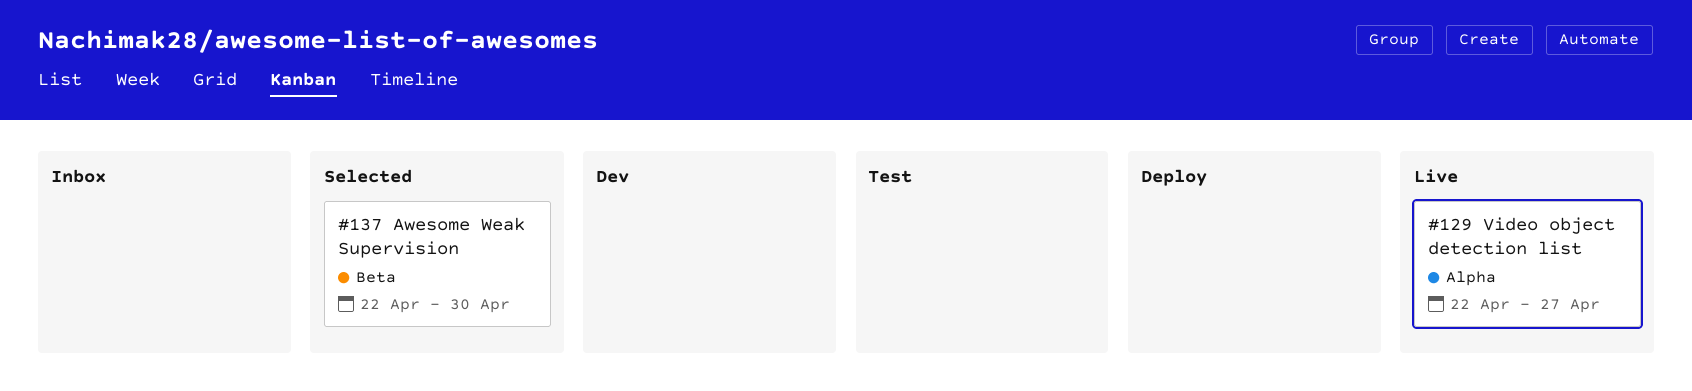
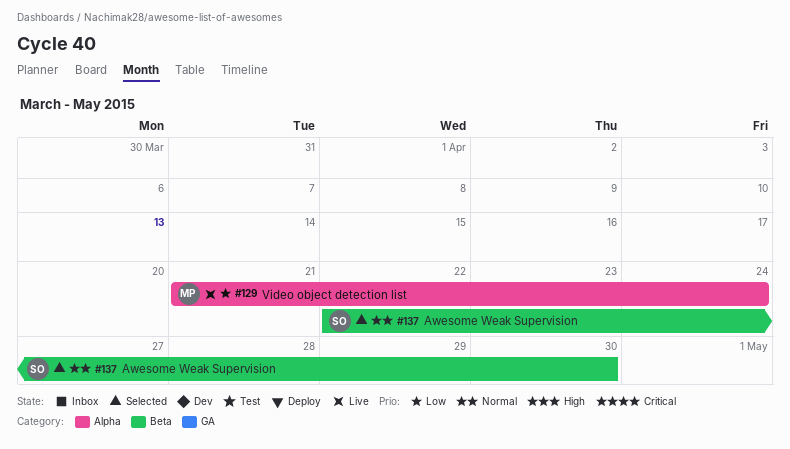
#129, start: Apr 22 -> Apr 21
#129, due: Apr 27 -> Apr 24

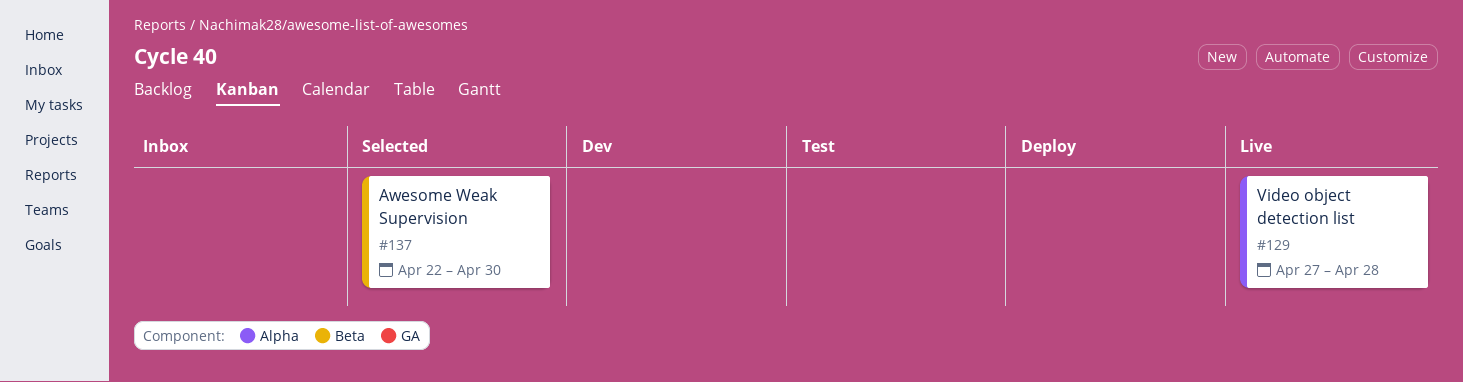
#129, start: Apr 21 -> Apr 27
#129, due: Apr 24 -> Apr 28

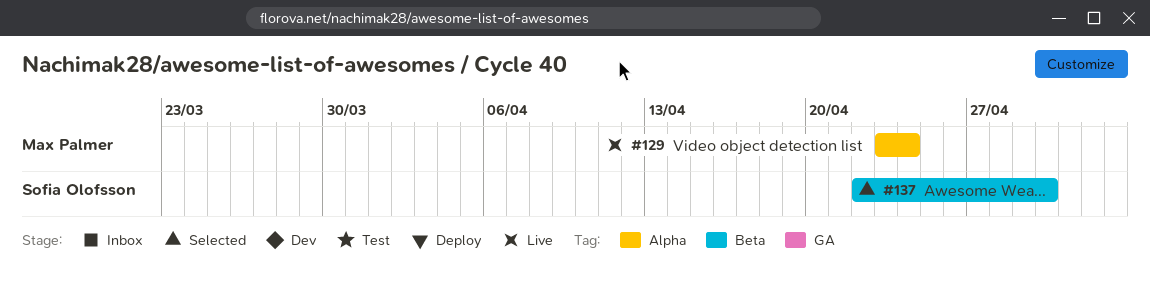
#129, start: Apr 27 -> Apr 23
#129, due: Apr 28 -> Apr 24

